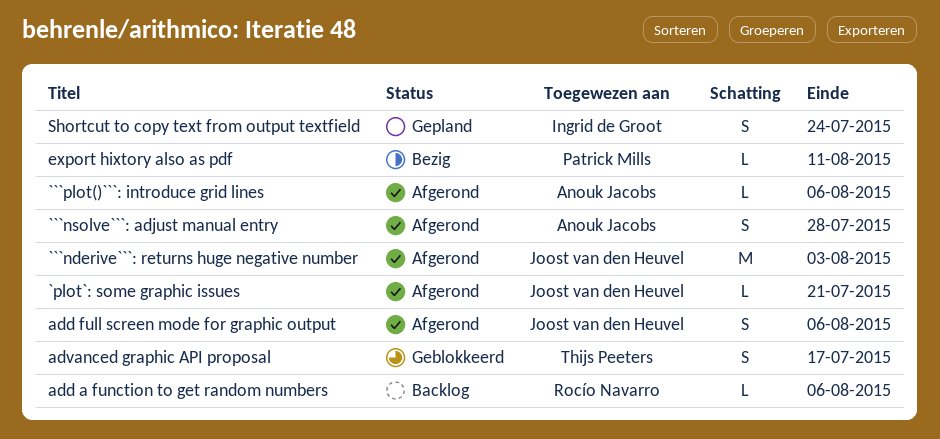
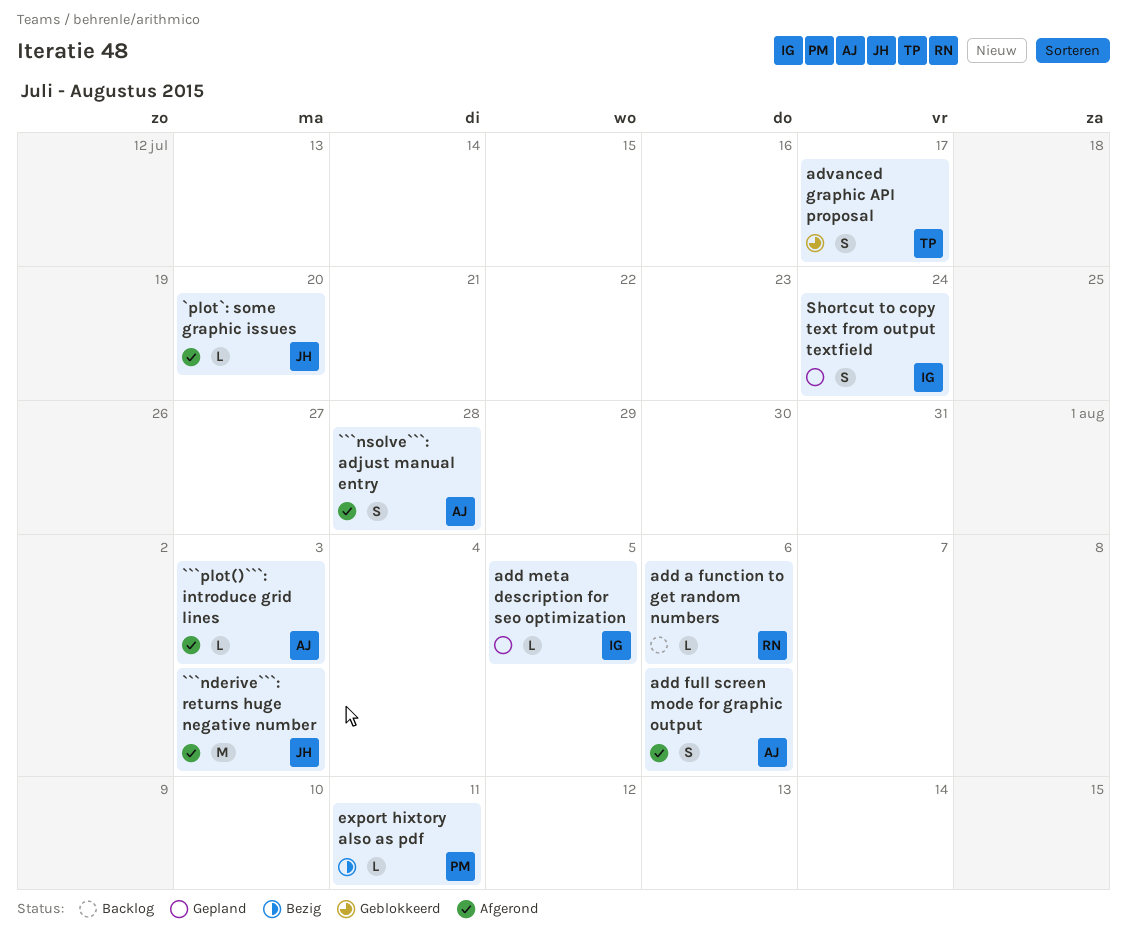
```plot()```: introduce grid lines, due: Aug 6 -> Aug 3
`plot`: some graphic issues, due: Jul 21 -> Jul 20
add full screen mode for graphic output, owner: Joost van den Heuvel -> Anouk Jacobs
add meta description for seo optimization: none -> present

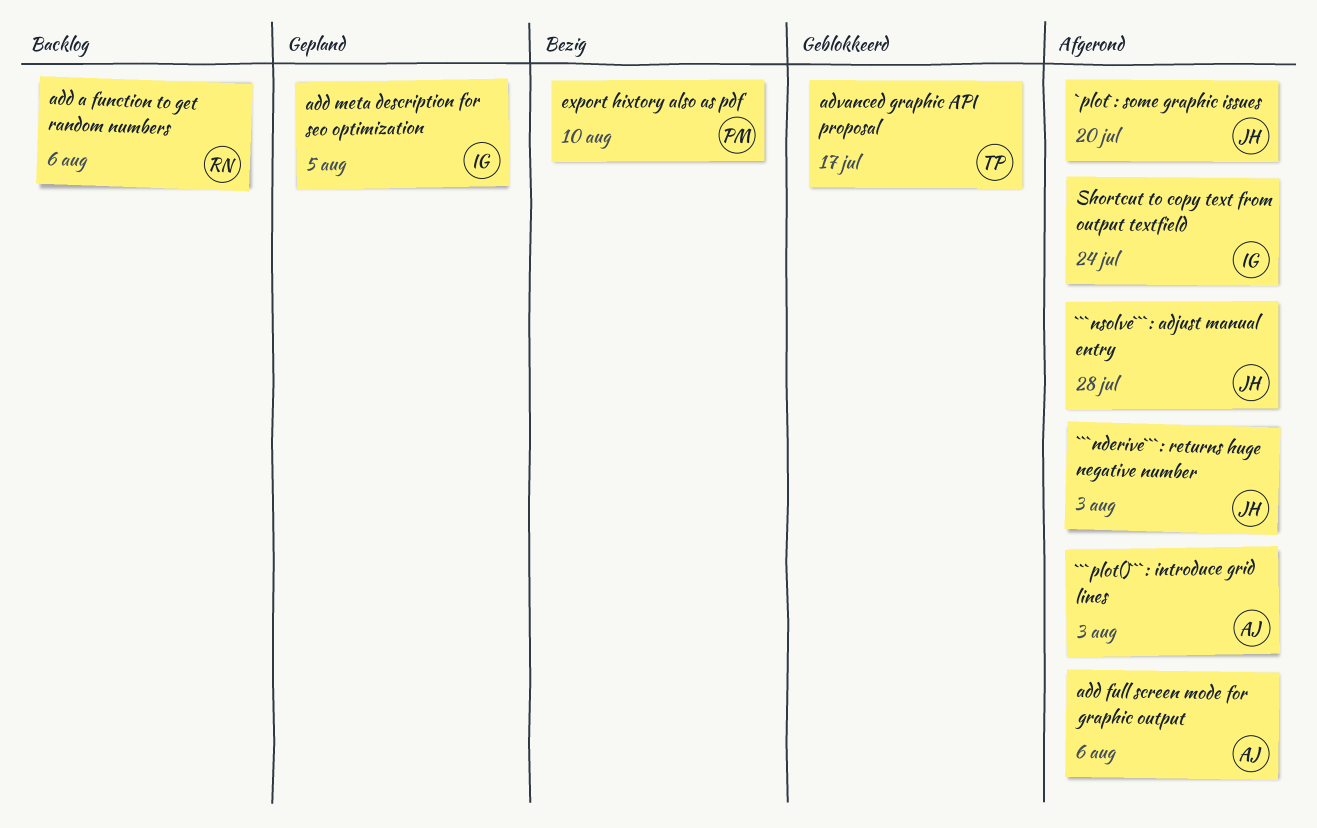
```nsolve```: adjust manual entry, owner: AJ -> JH
export hixtory also as pdf, due: Aug 11 -> Aug 10
Shortcut to copy text from output textfield, status: Gepland -> Afgerond

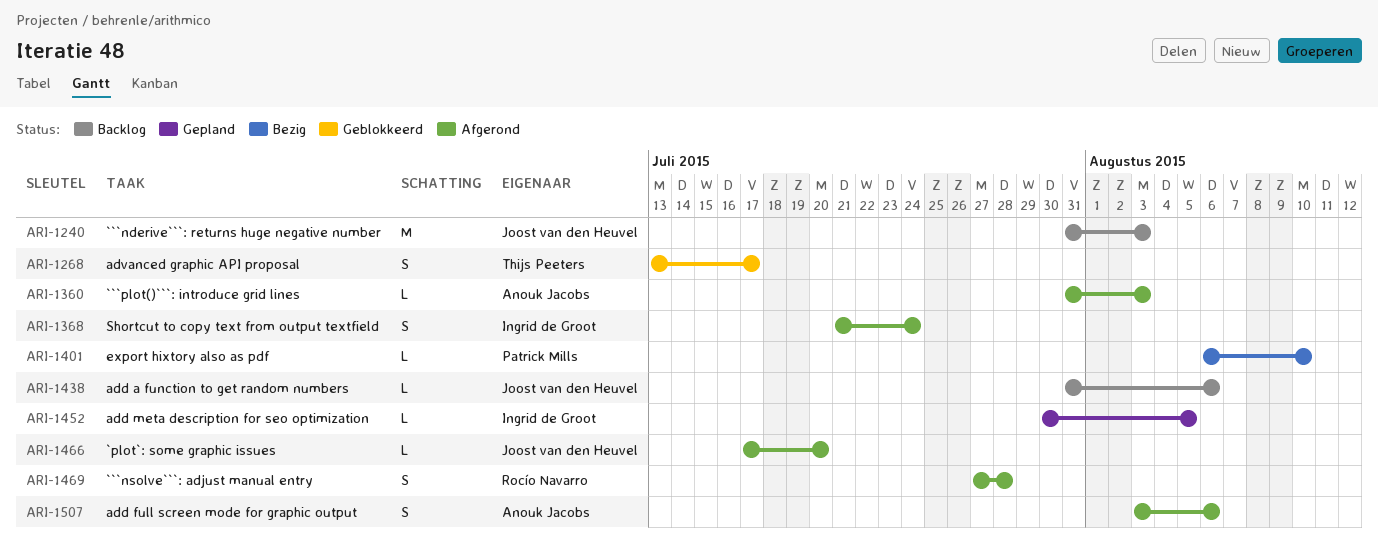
```nderive```: returns huge negative number, status: Afgerond -> Backlog
```nsolve```: adjust manual entry, owner: Joost van den Heuvel -> Rocío Navarro
add a function to get random numbers, owner: Rocío Navarro -> Joost van den Heuvel

